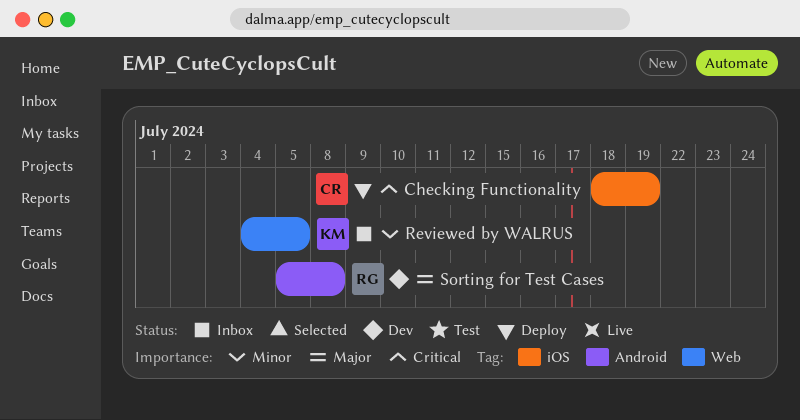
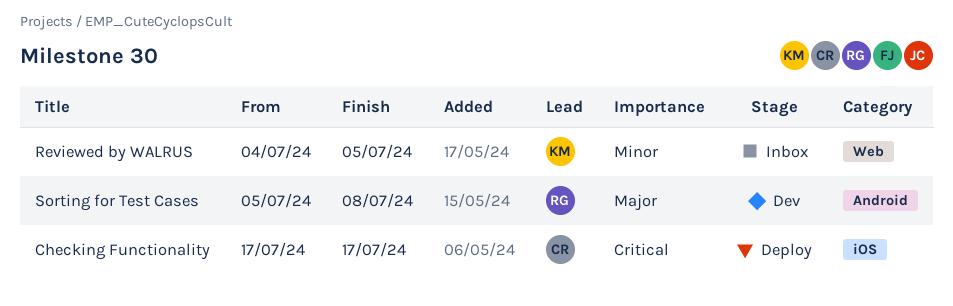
Checking Functionality, start: Jul 18 -> Jul 17
Checking Functionality, due: Jul 19 -> Jul 17

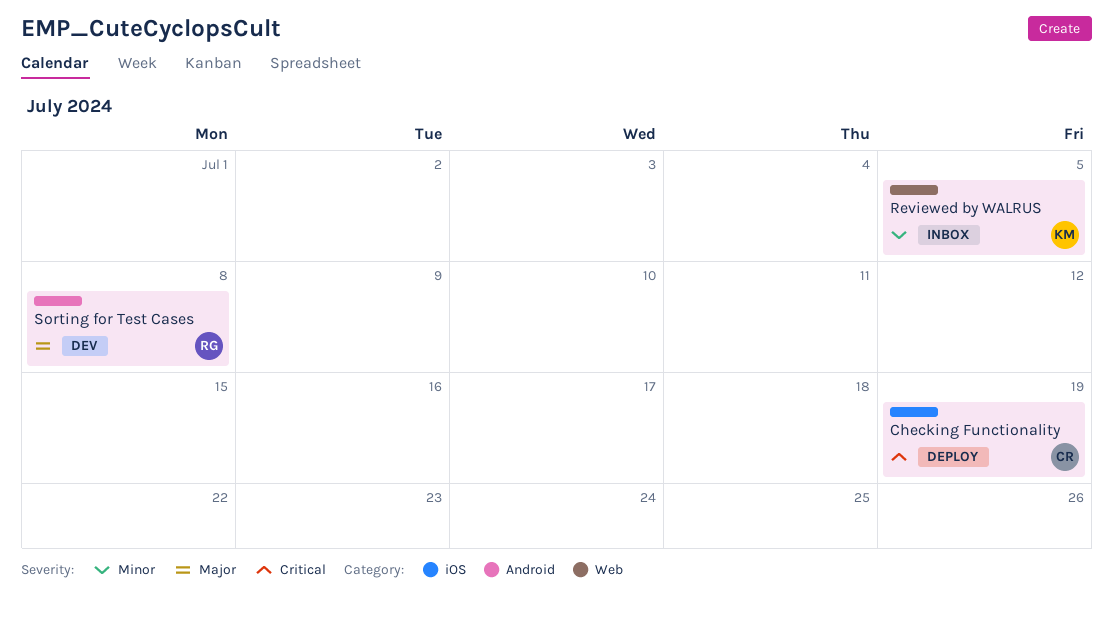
Checking Functionality, due: Jul 17 -> Jul 19

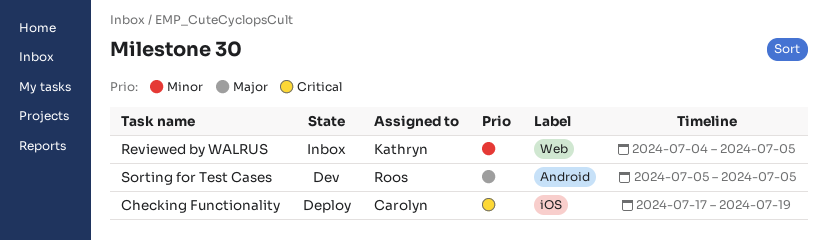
Sorting for Test Cases, due: Jul 8 -> Jul 5

